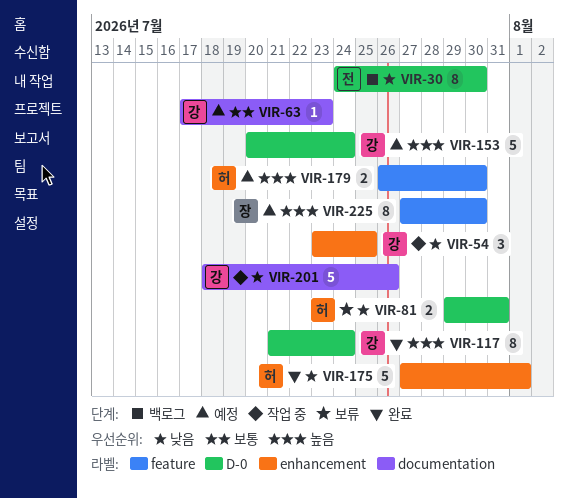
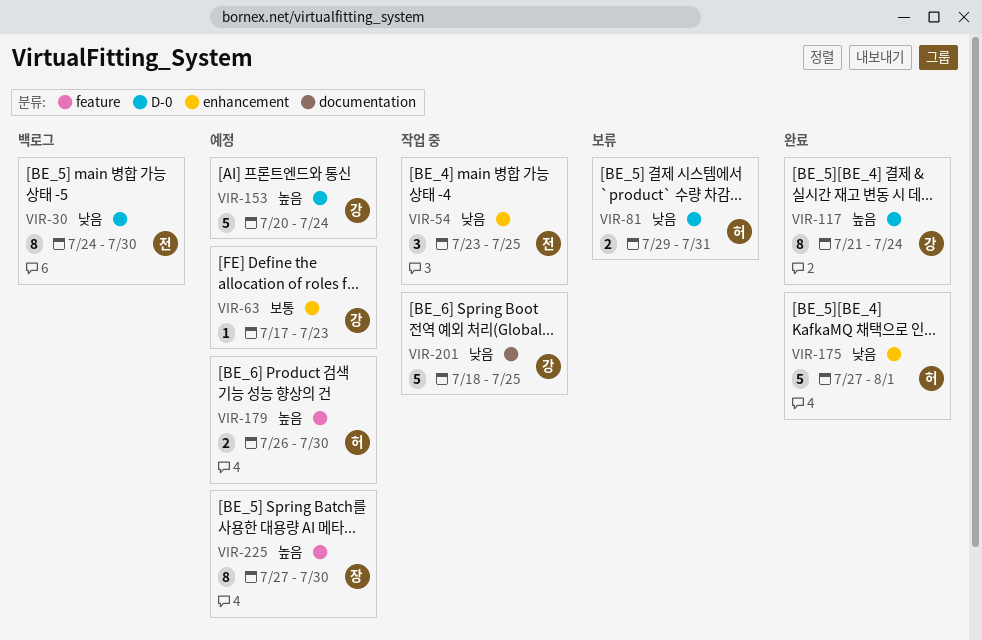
VIR-54, owner: 강 -> 전
VIR-63, label: documentation -> enhancement
VIR-201, due: Jul 26 -> Jul 25

